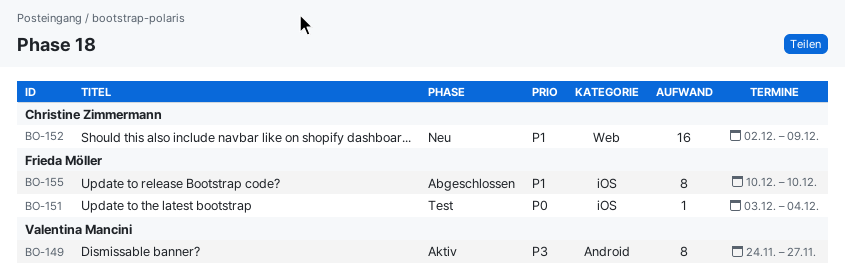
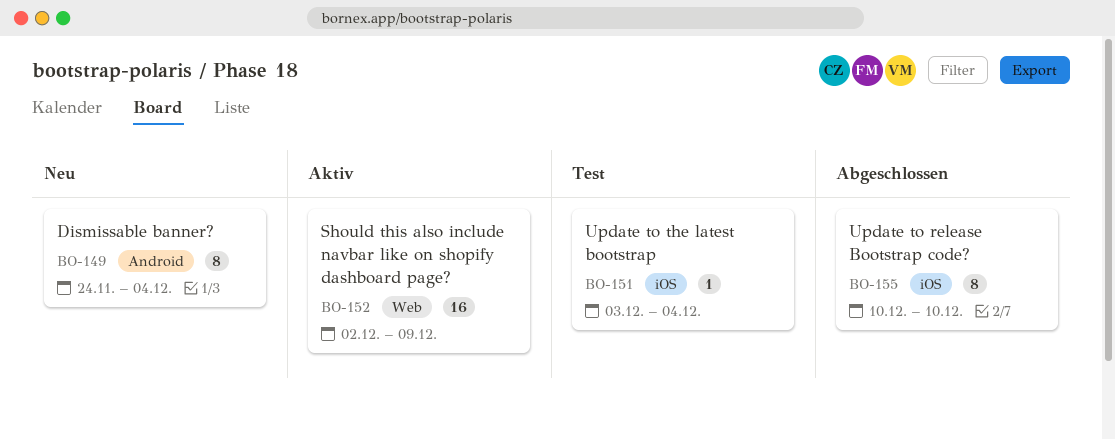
BO-149, status: Aktiv -> Neu
BO-149, due: Nov 27 -> Dec 4
BO-152, status: Neu -> Aktiv

